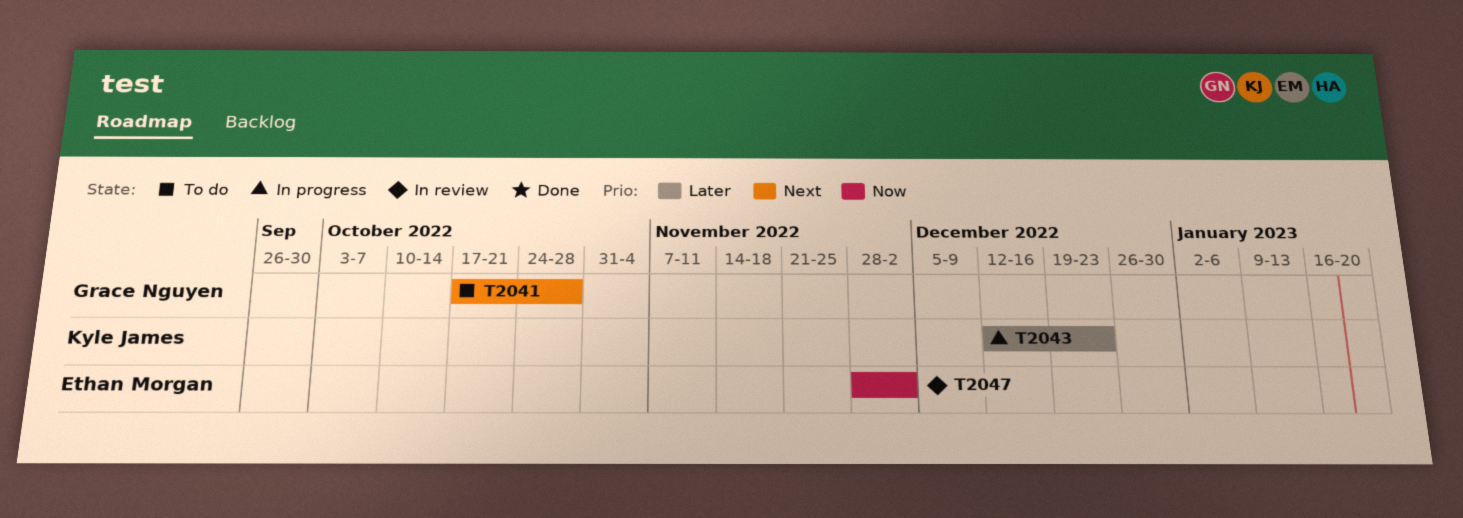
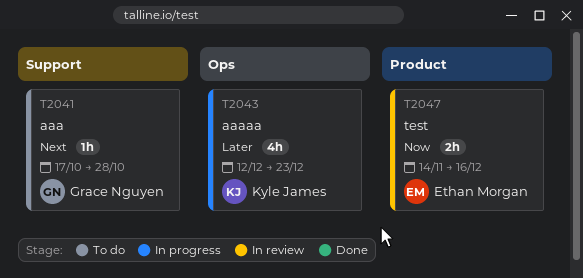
T2047, start: Nov 28 -> Nov 14
T2047, due: Dec 2 -> Dec 16

